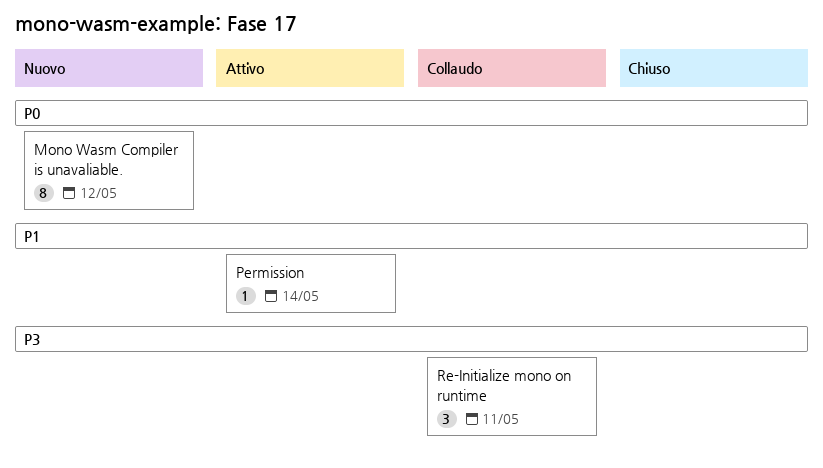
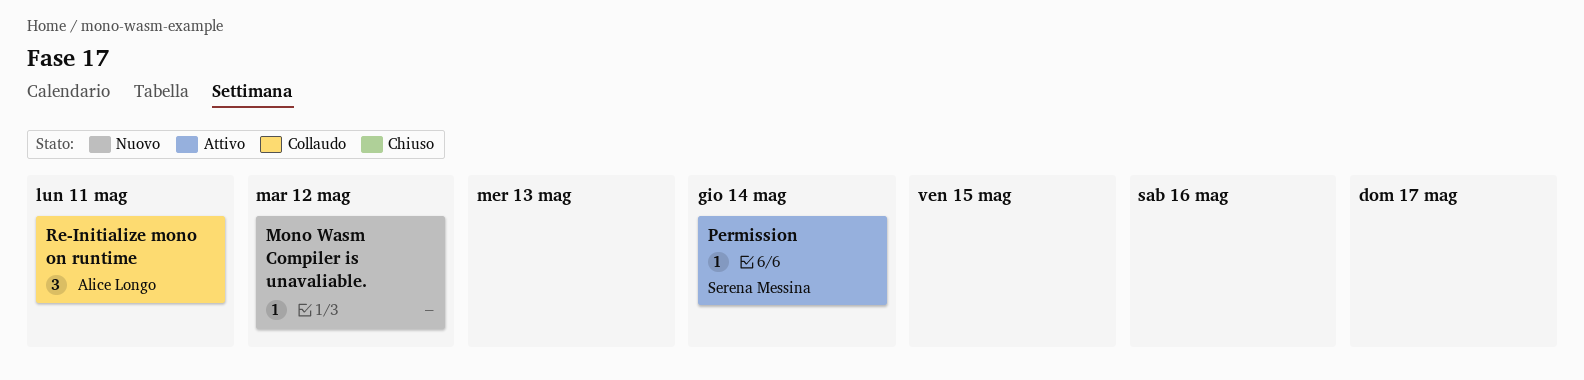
Mono Wasm Compiler is unavaliable., estimate: 8 -> 1

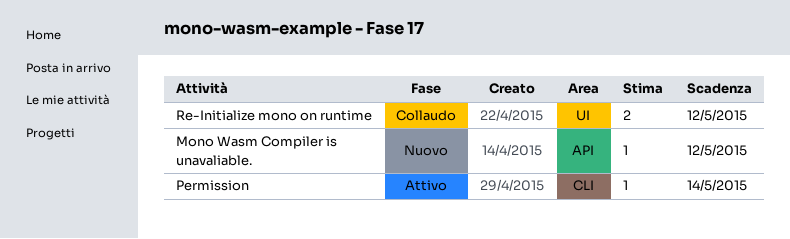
Re-Initialize mono on runtime, estimate: 3 -> 2
Re-Initialize mono on runtime, due: May 11 -> May 12

